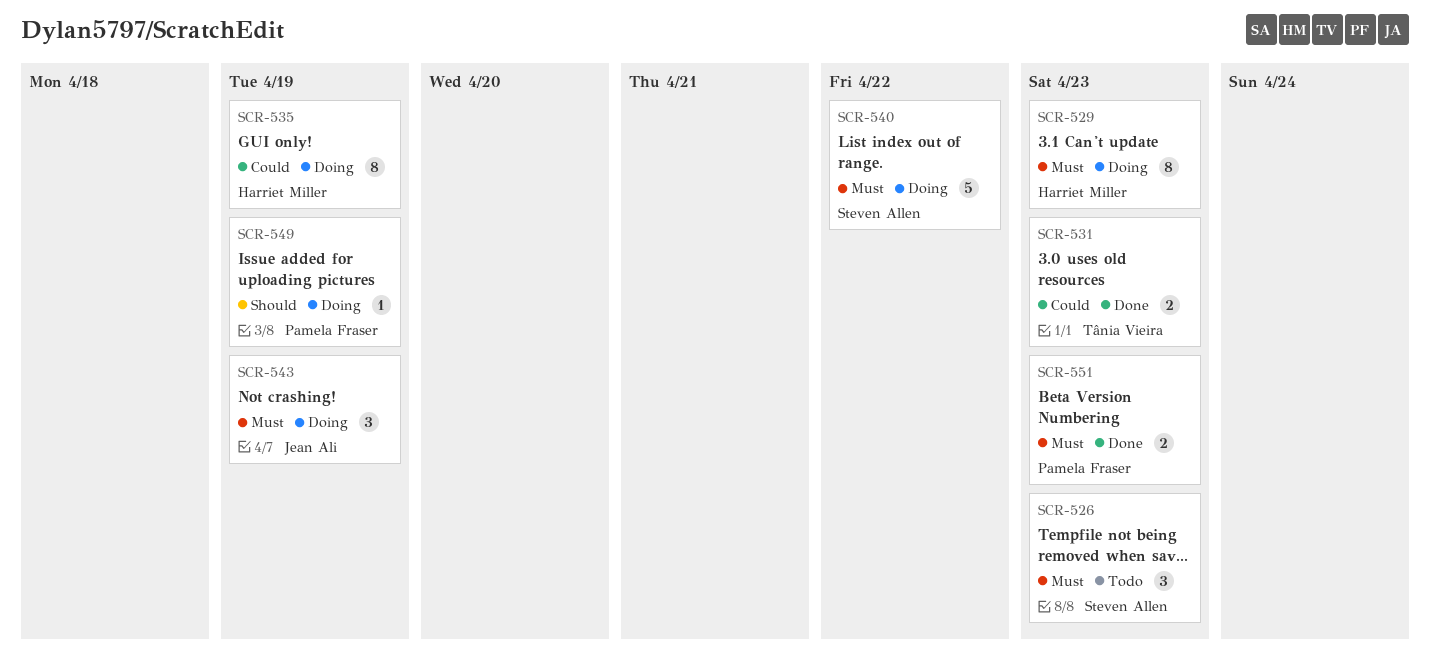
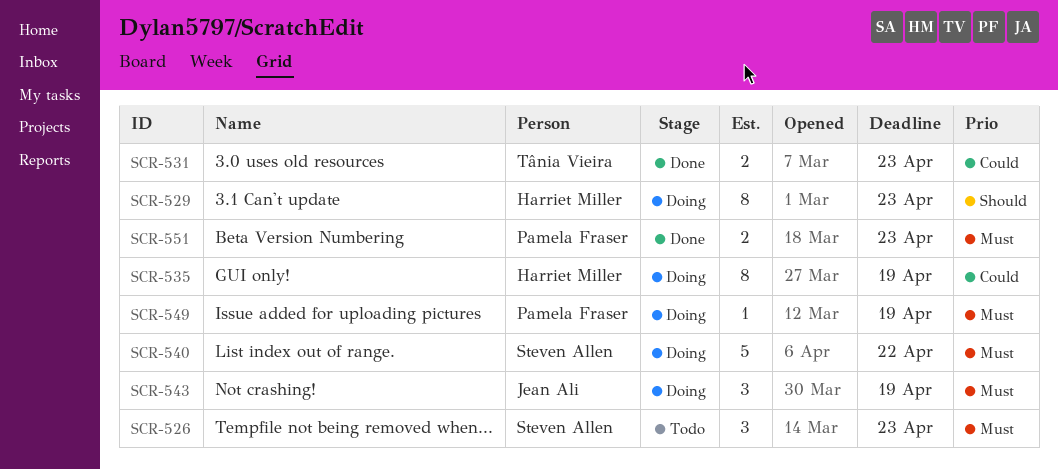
SCR-529, priority: Must -> Should
SCR-549, priority: Should -> Must

